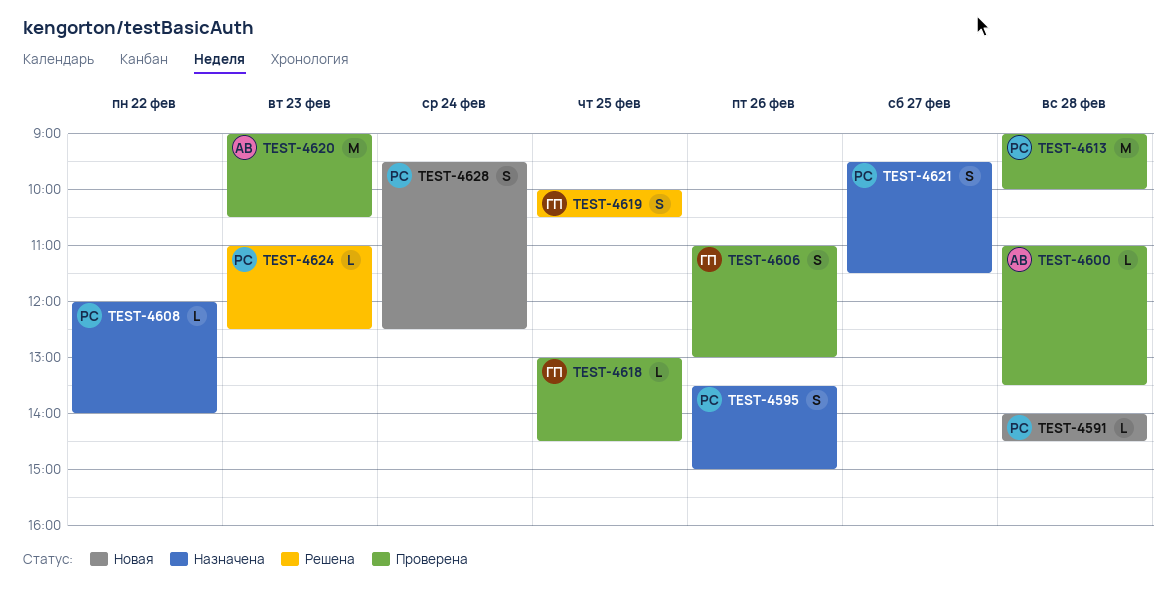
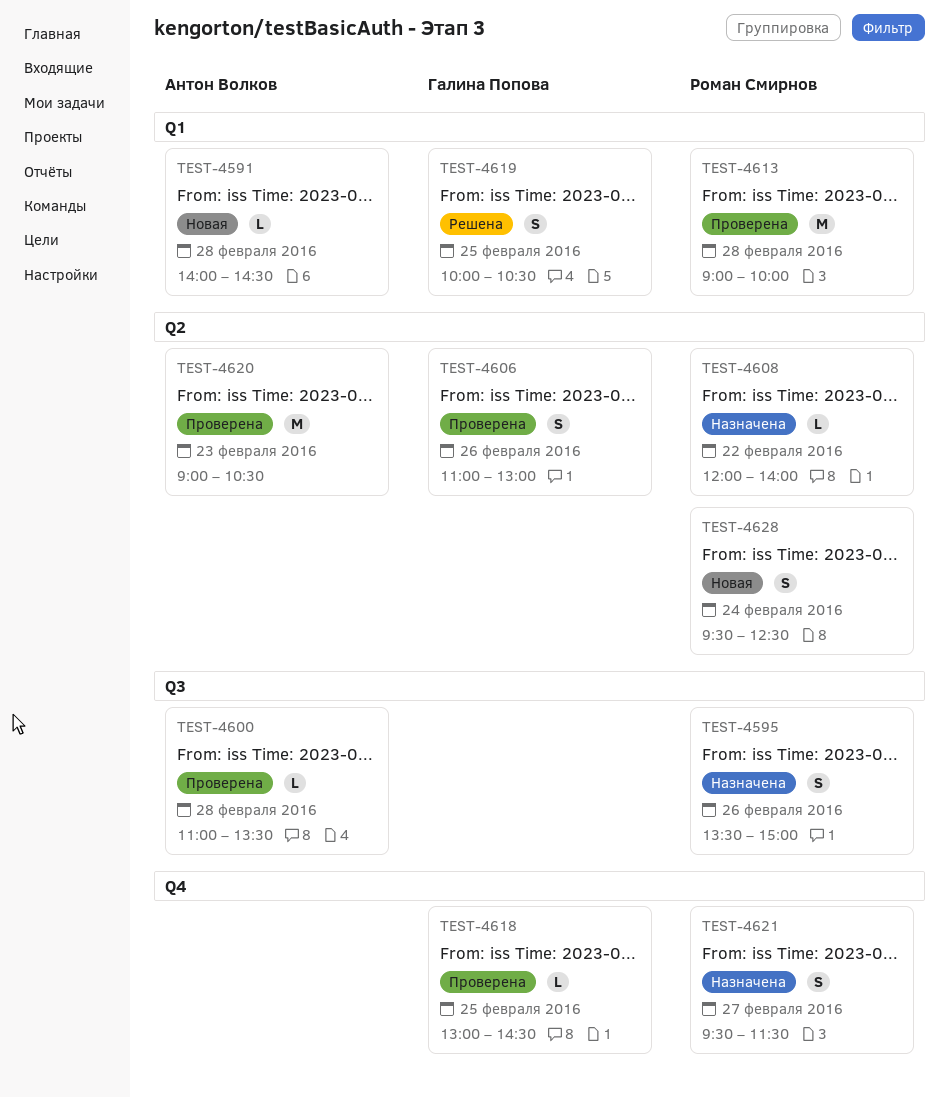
TEST-4591, owner: Роман Смирнов -> Антон Волков
TEST-4624: present -> none

